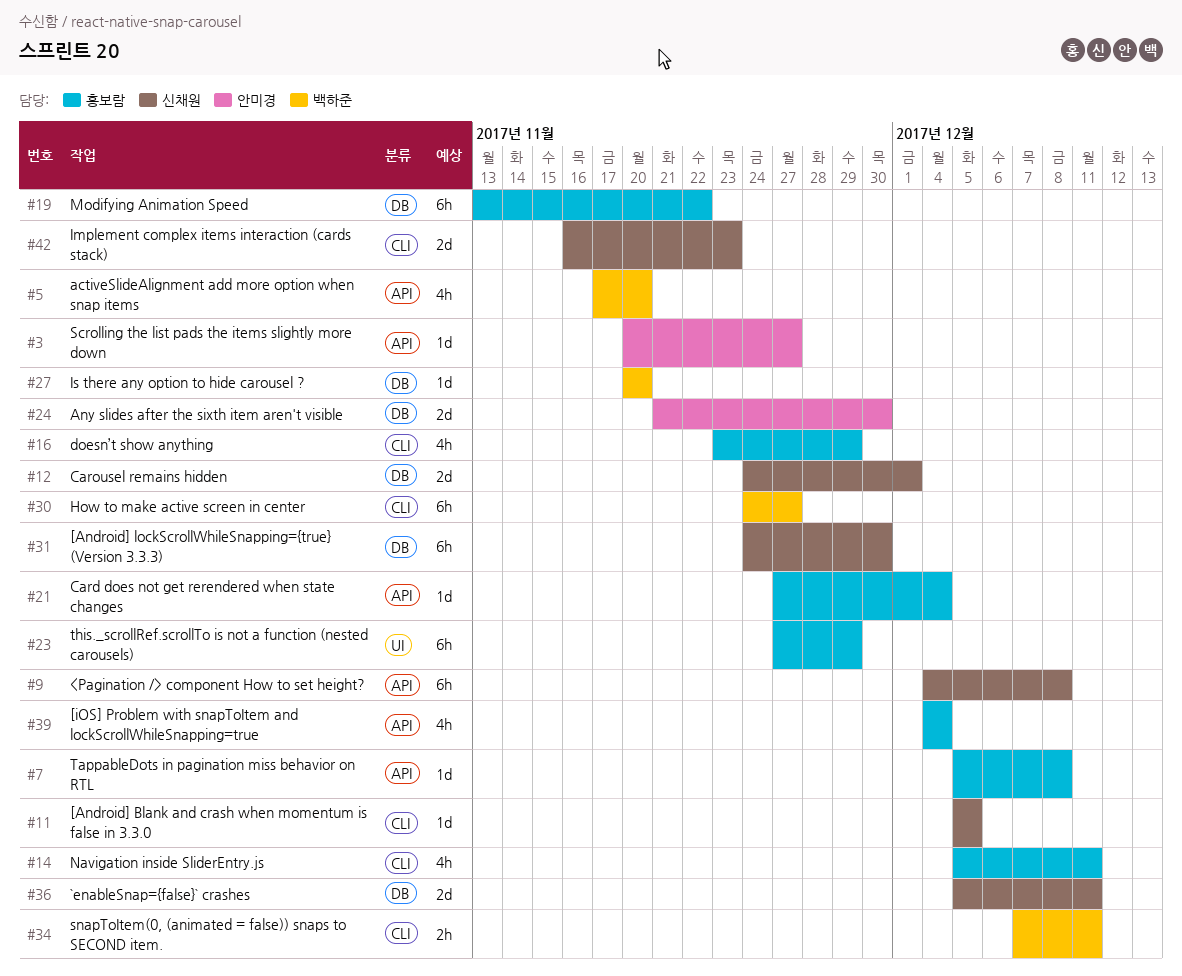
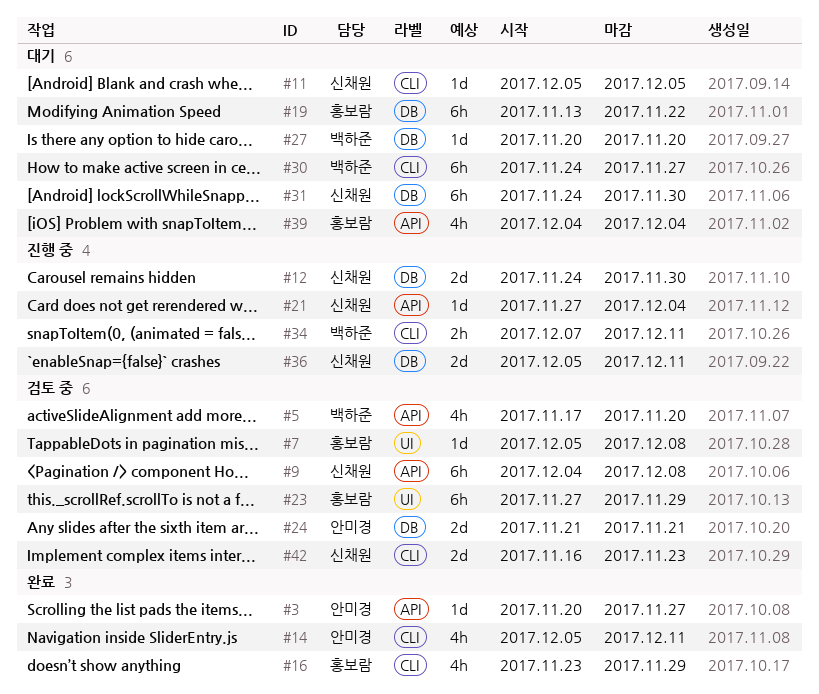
#7, label: API -> UI
#12, due: Dec 1 -> Nov 30
#14, owner: 홍보람 -> 안미경
#21, owner: 홍보람 -> 신채원
#24, due: Nov 30 -> Nov 21

